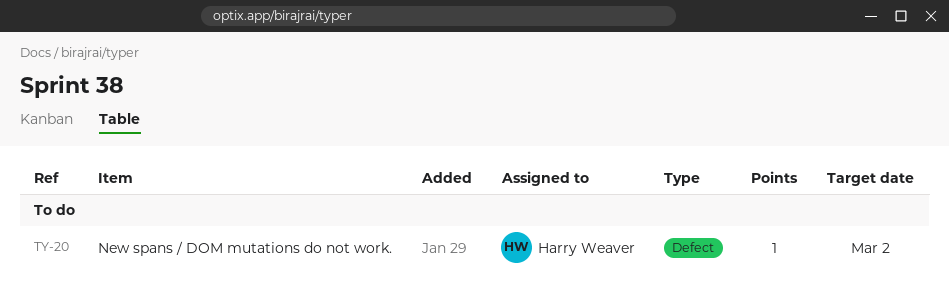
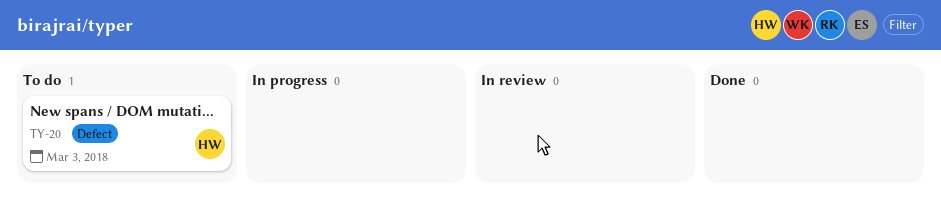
TY-20, due: Mar 2 -> Mar 3

